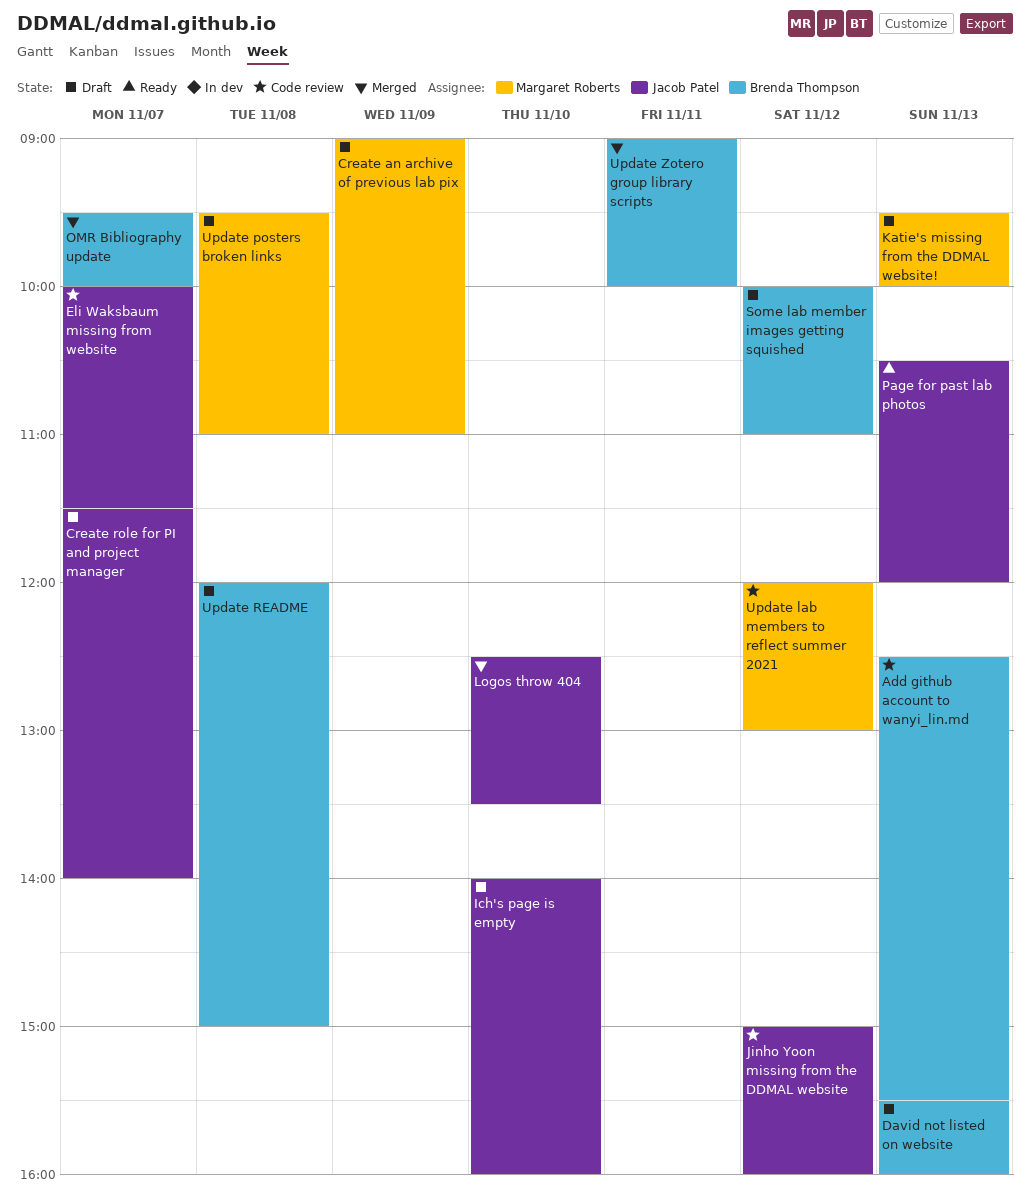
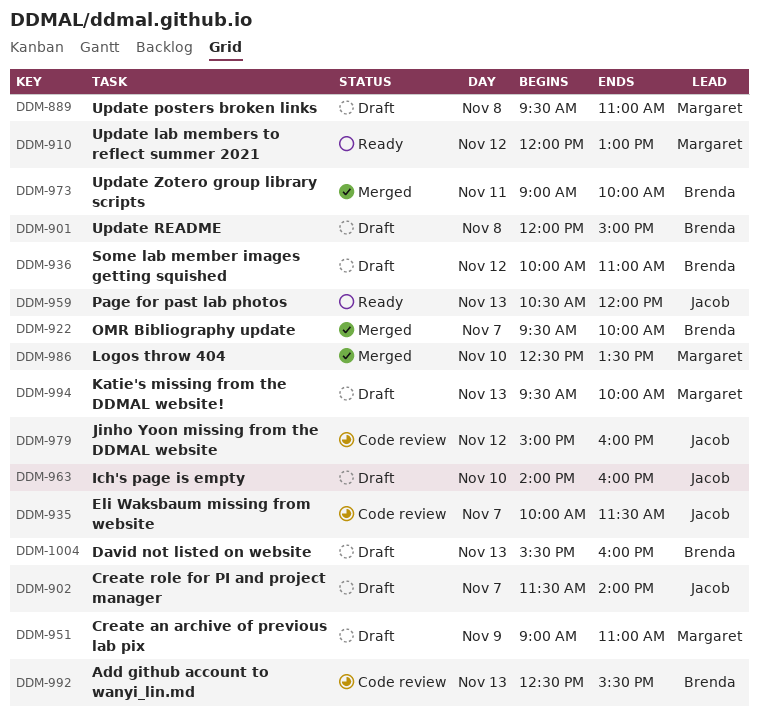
Logos throw 404, owner: Jacob Patel -> Margaret Roberts
Update lab members to reflect summer 2021, status: Code review -> Ready

